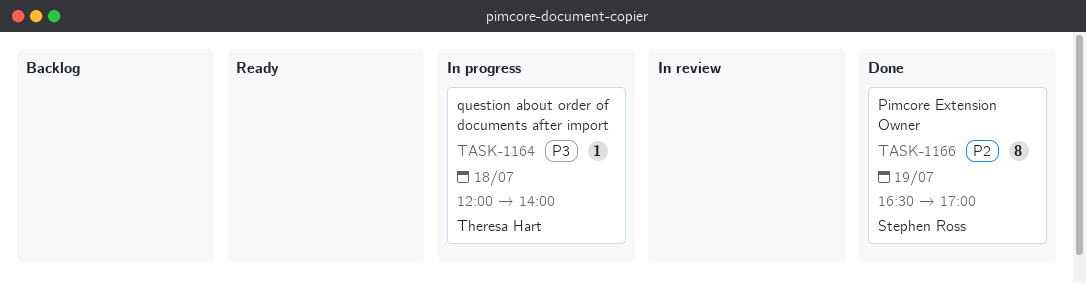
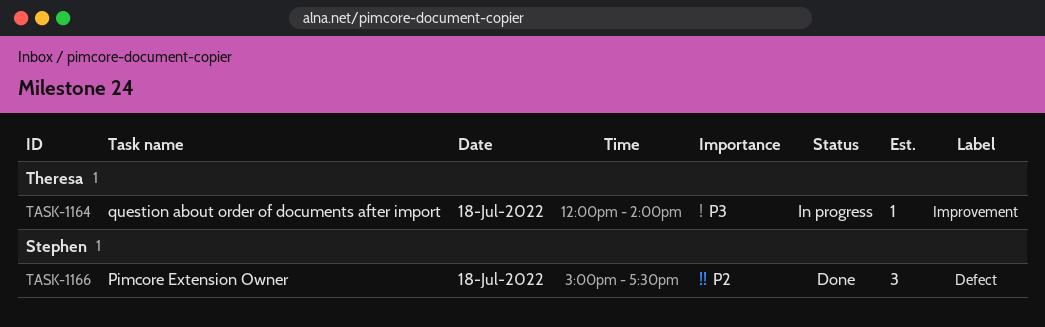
TASK-1166, estimate: 8 -> 3
TASK-1166, day: Jul 19 -> Jul 18
TASK-1166, begins: 16:30 -> 15:00
TASK-1166, ends: 17:00 -> 17:30

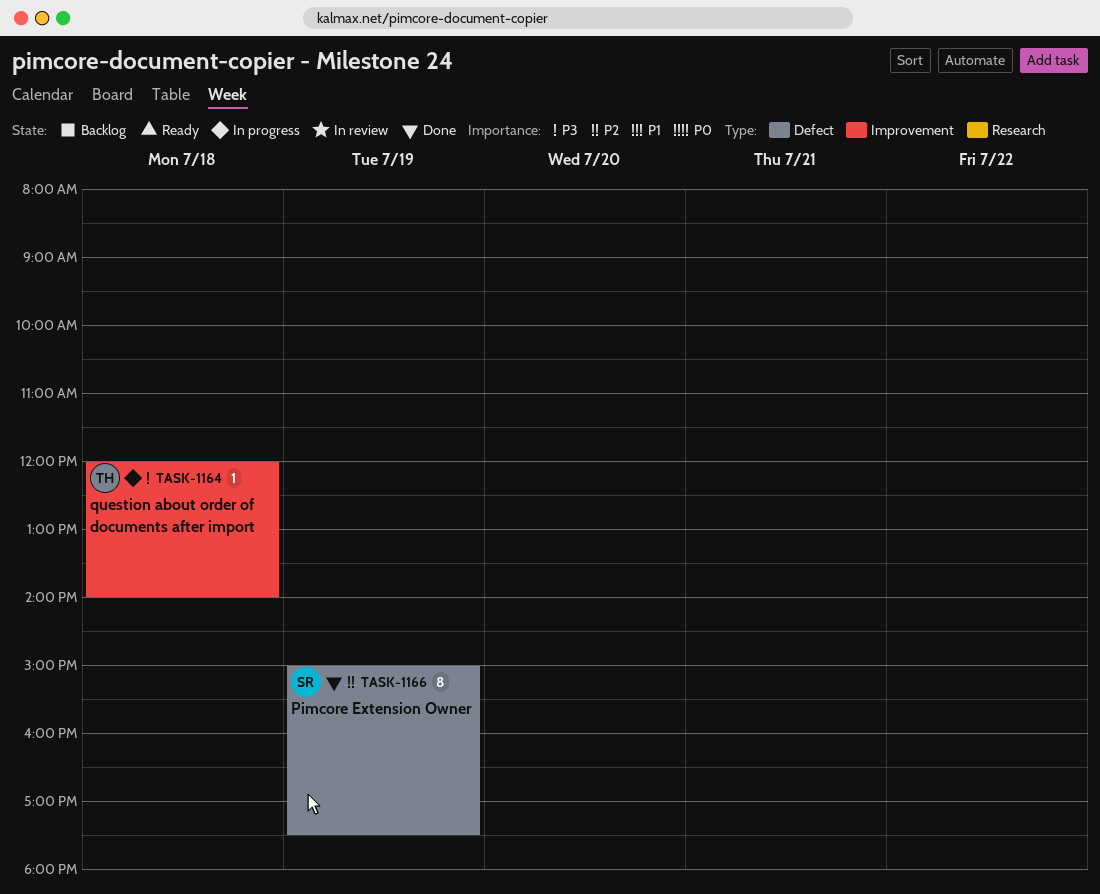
TASK-1166, estimate: 3 -> 8
TASK-1166, day: Jul 18 -> Jul 19

